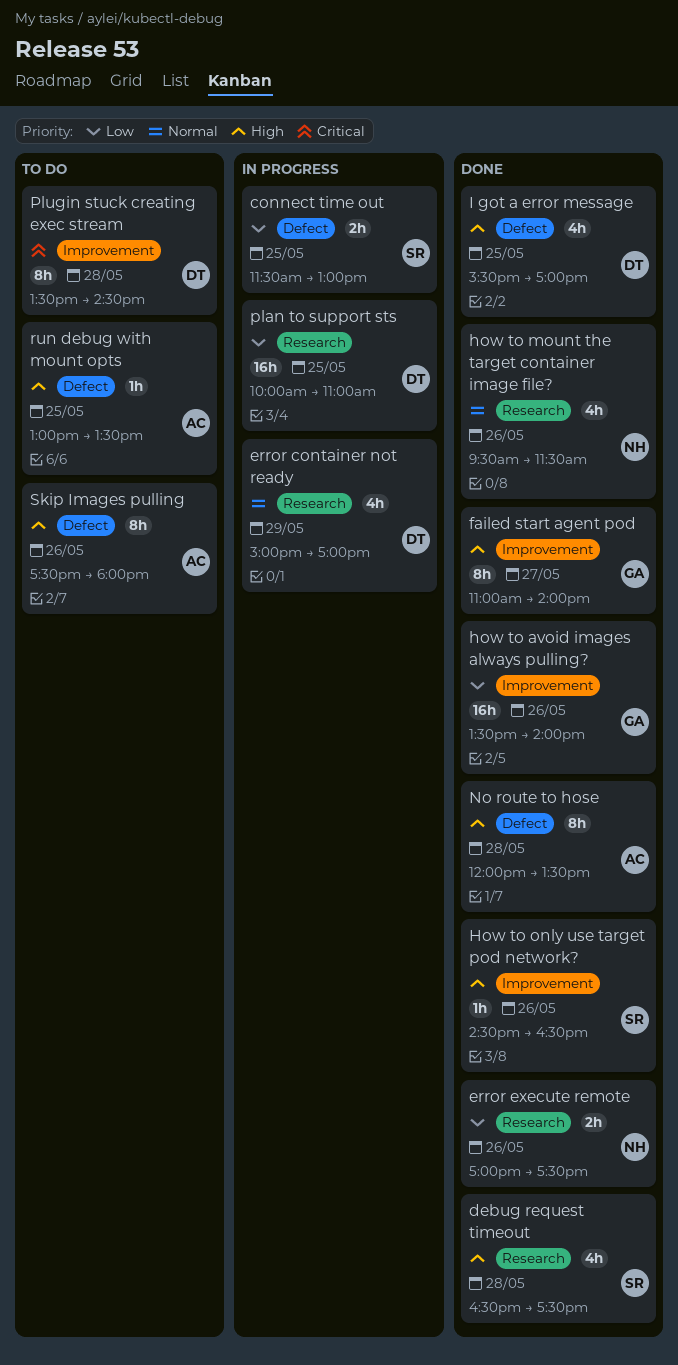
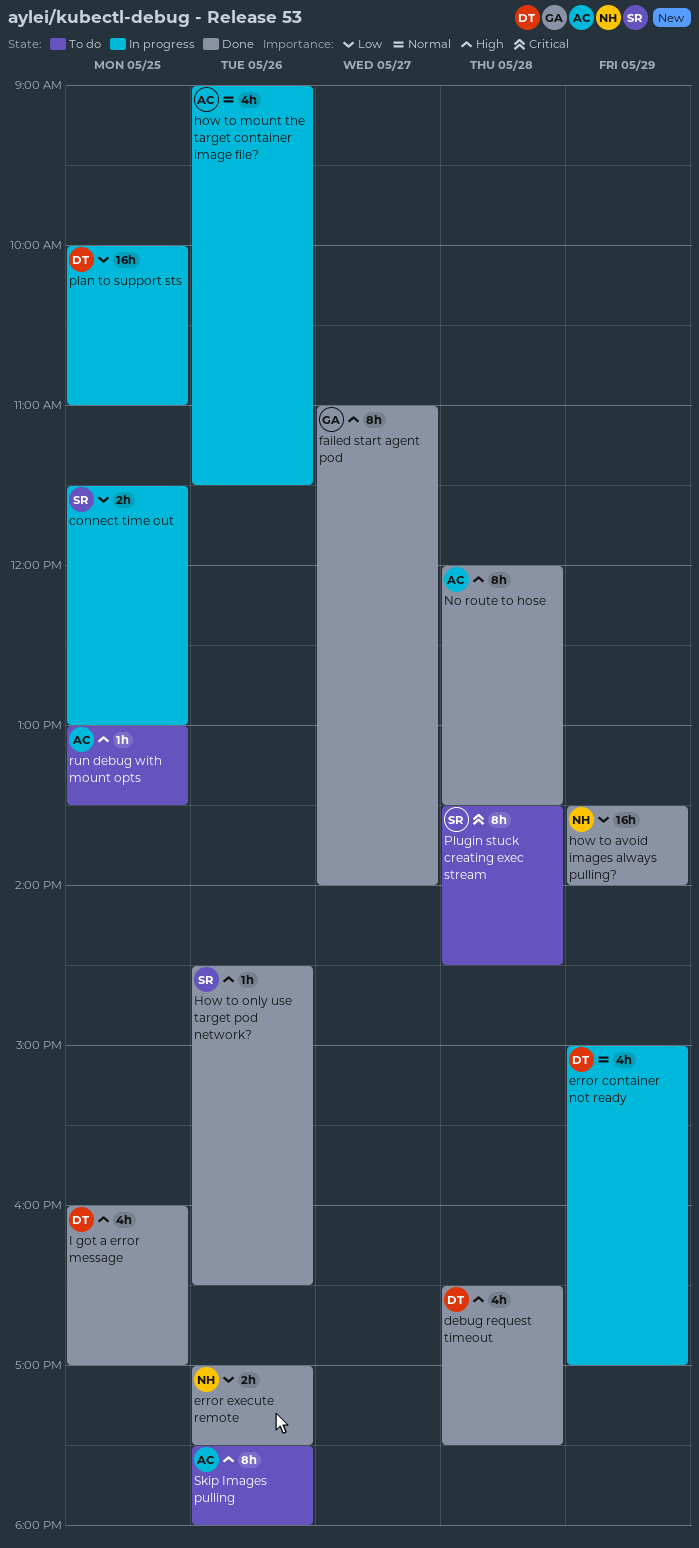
debug request timeout, owner: SR -> DT
how to avoid images always pulling?, owner: GA -> NH
how to avoid images always pulling?, day: May 26 -> May 29
how to mount the target container image file?, status: Done -> In progress
how to mount the target container image file?, owner: NH -> AC
how to mount the target container image file?, begins: 09:30 -> 09:00
I got a error message, begins: 15:30 -> 16:00
Plugin stuck creating exec stream, owner: DT -> SR

